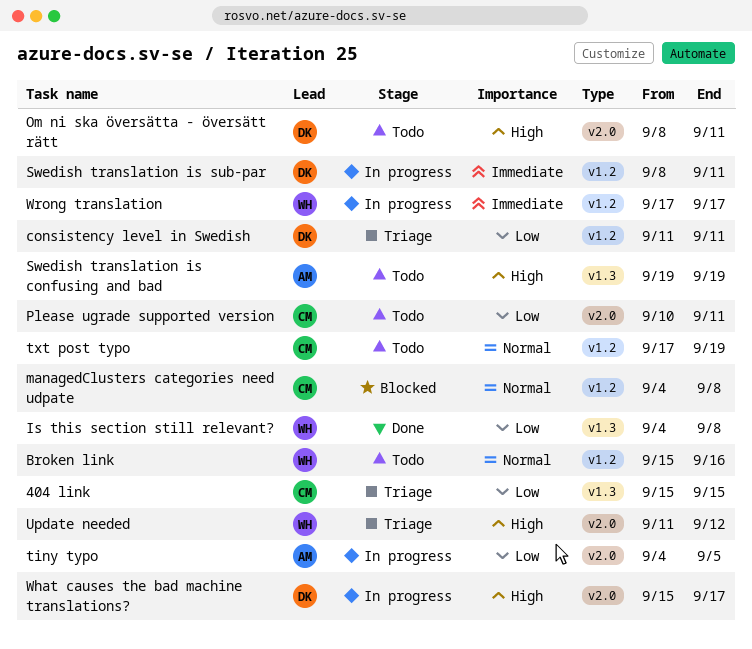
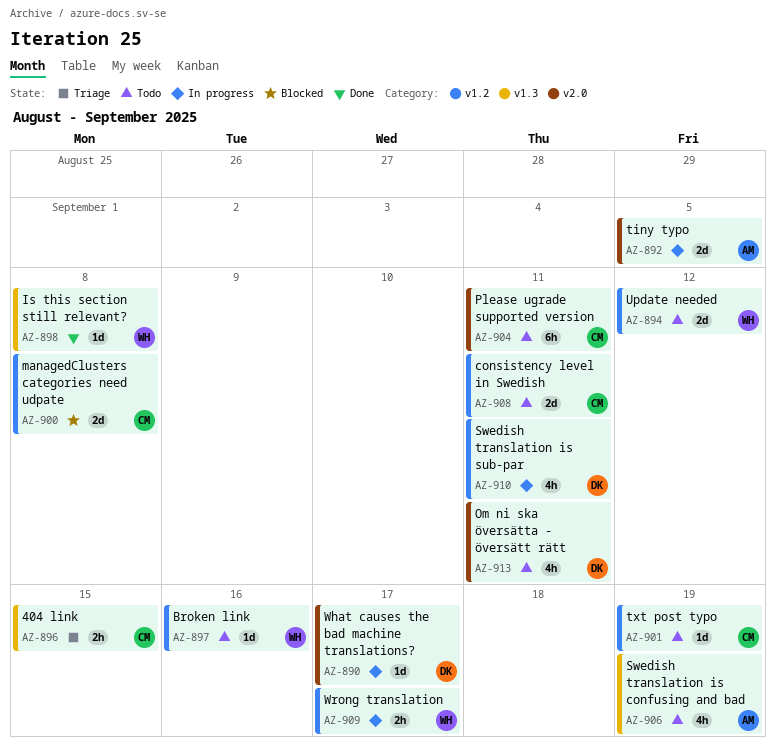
consistency level in Swedish, status: Triage -> Todo
consistency level in Swedish, owner: DK -> CM
Update needed, status: Triage -> Todo
Update needed, label: v2.0 -> v1.2

